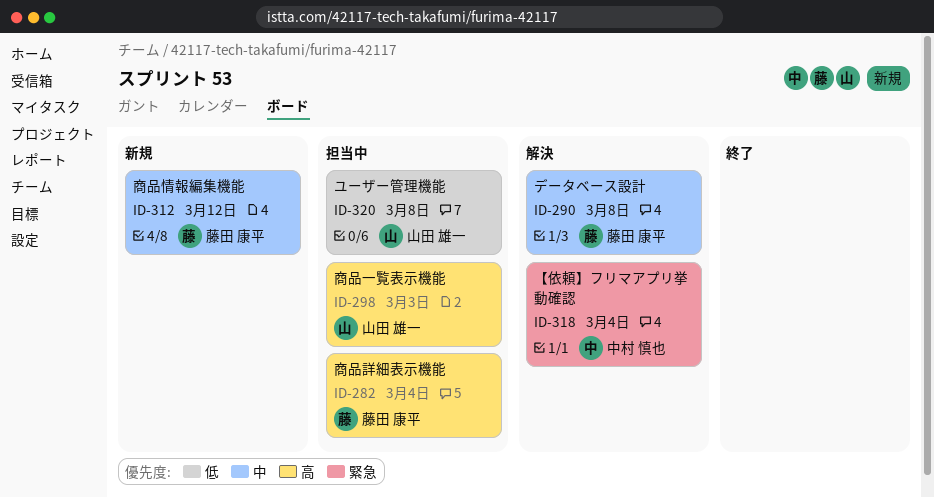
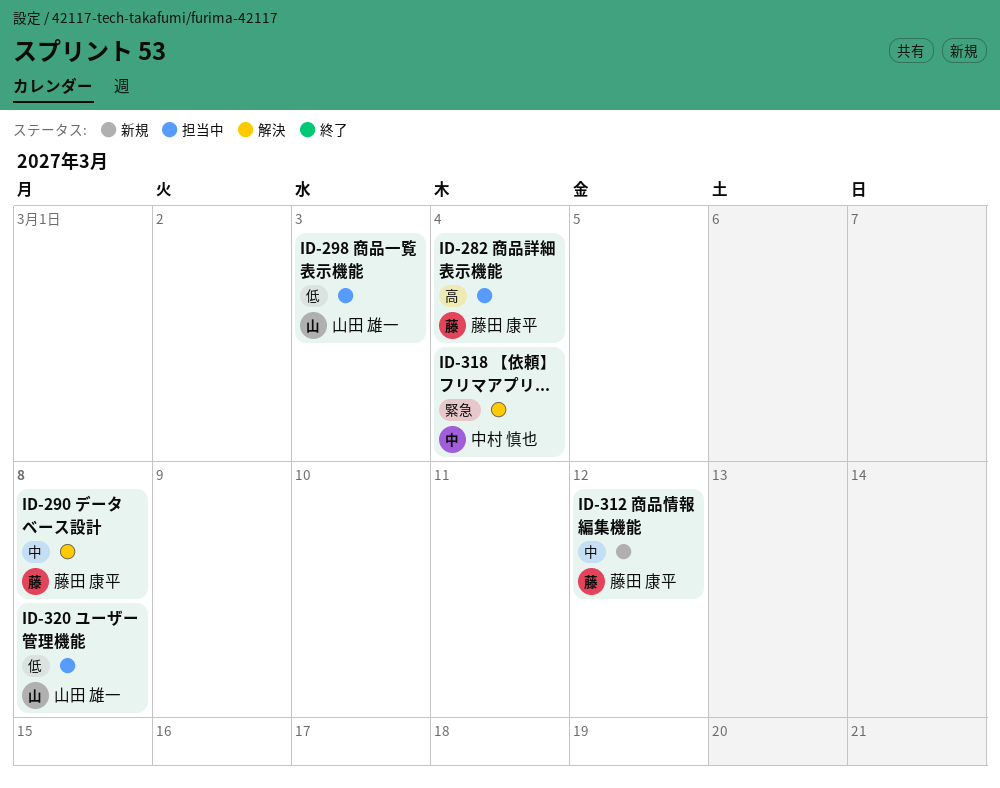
ID-298, priority: 高 -> 低

